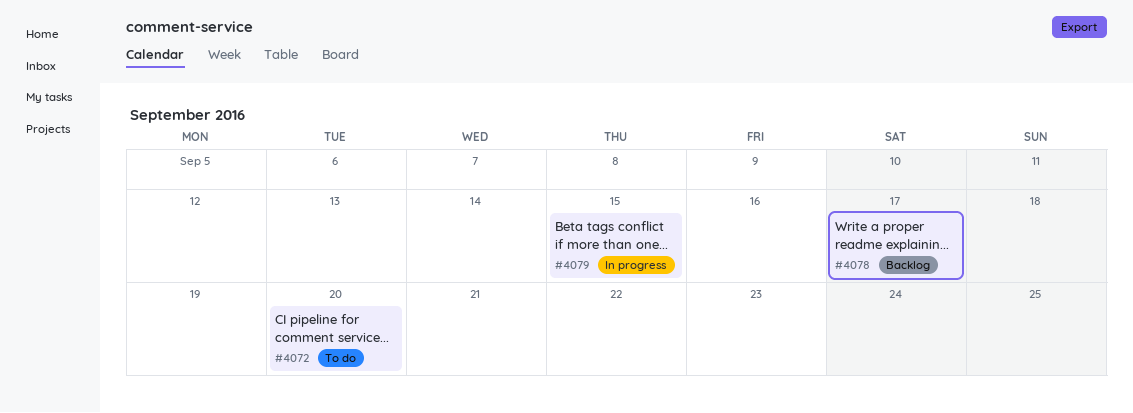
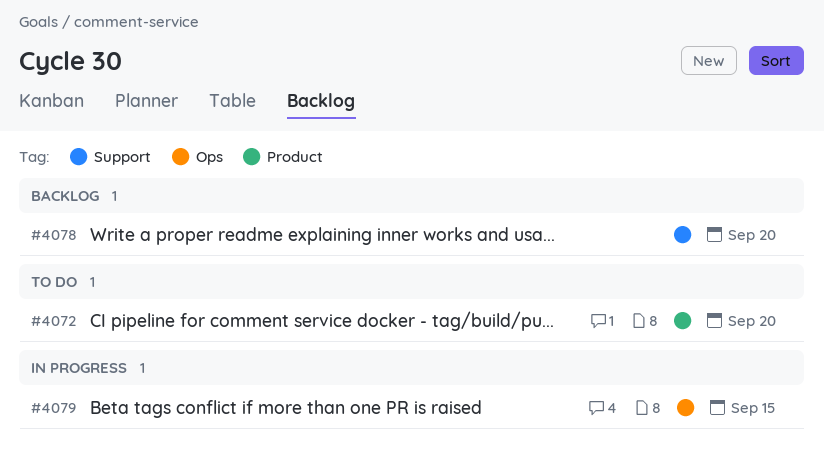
#4078, due: Sep 17 -> Sep 20

